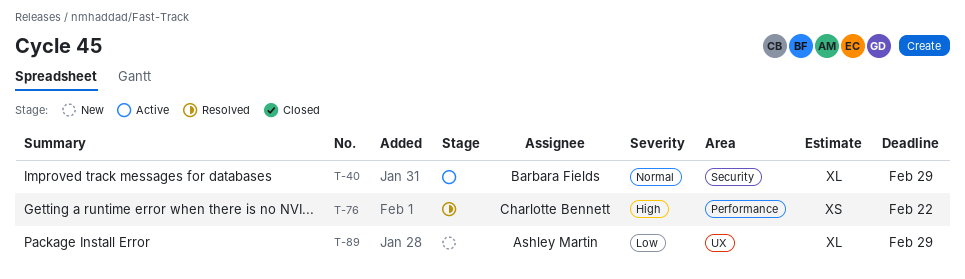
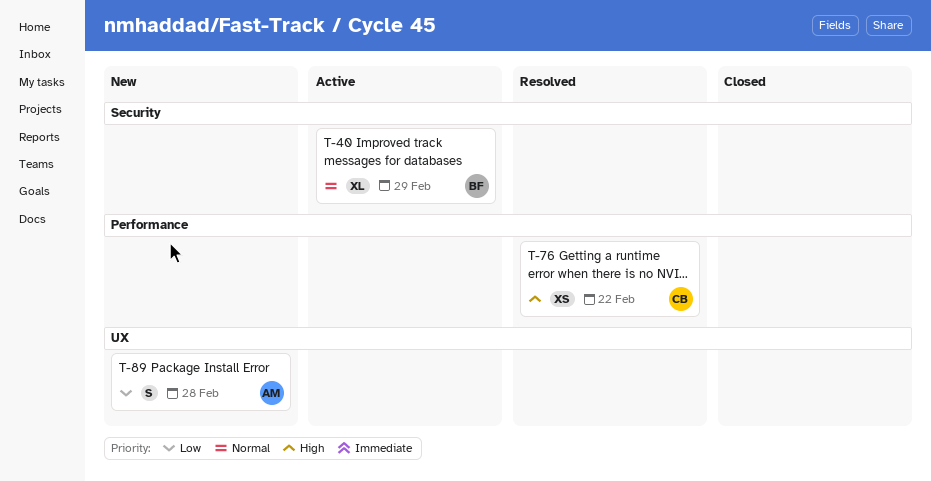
T-89, estimate: XL -> S
T-89, due: Feb 29 -> Feb 28

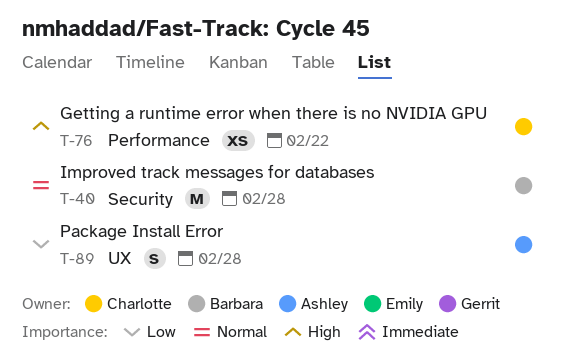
T-40, estimate: XL -> M
T-40, due: Feb 29 -> Feb 28

